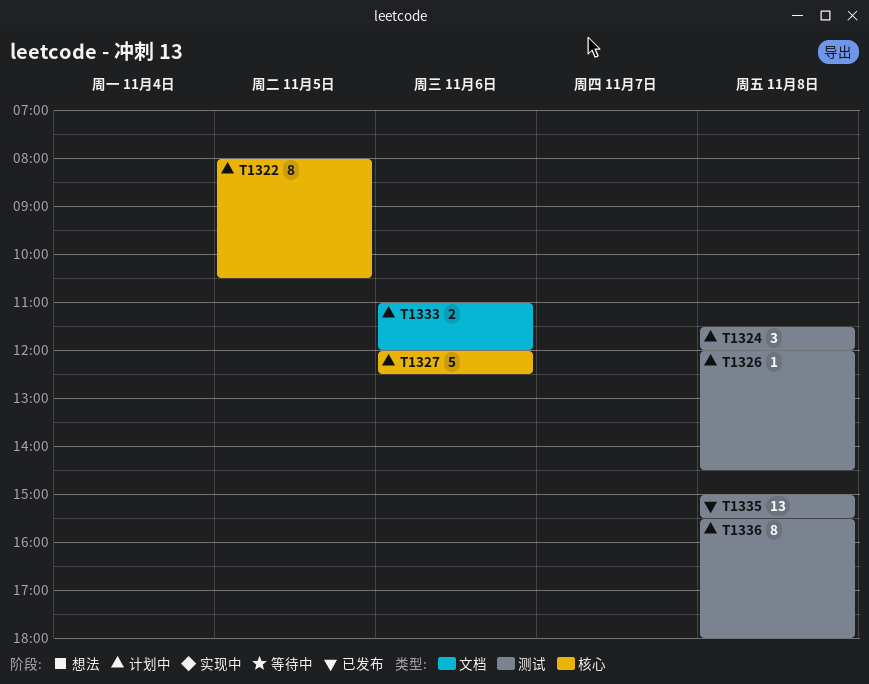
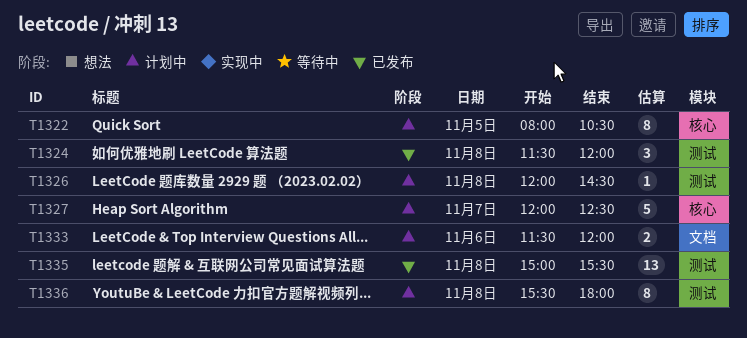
T1324, status: 计划中 -> 已发布
T1327, day: Nov 6 -> Nov 7
T1333, begins: 11:00 -> 11:30

